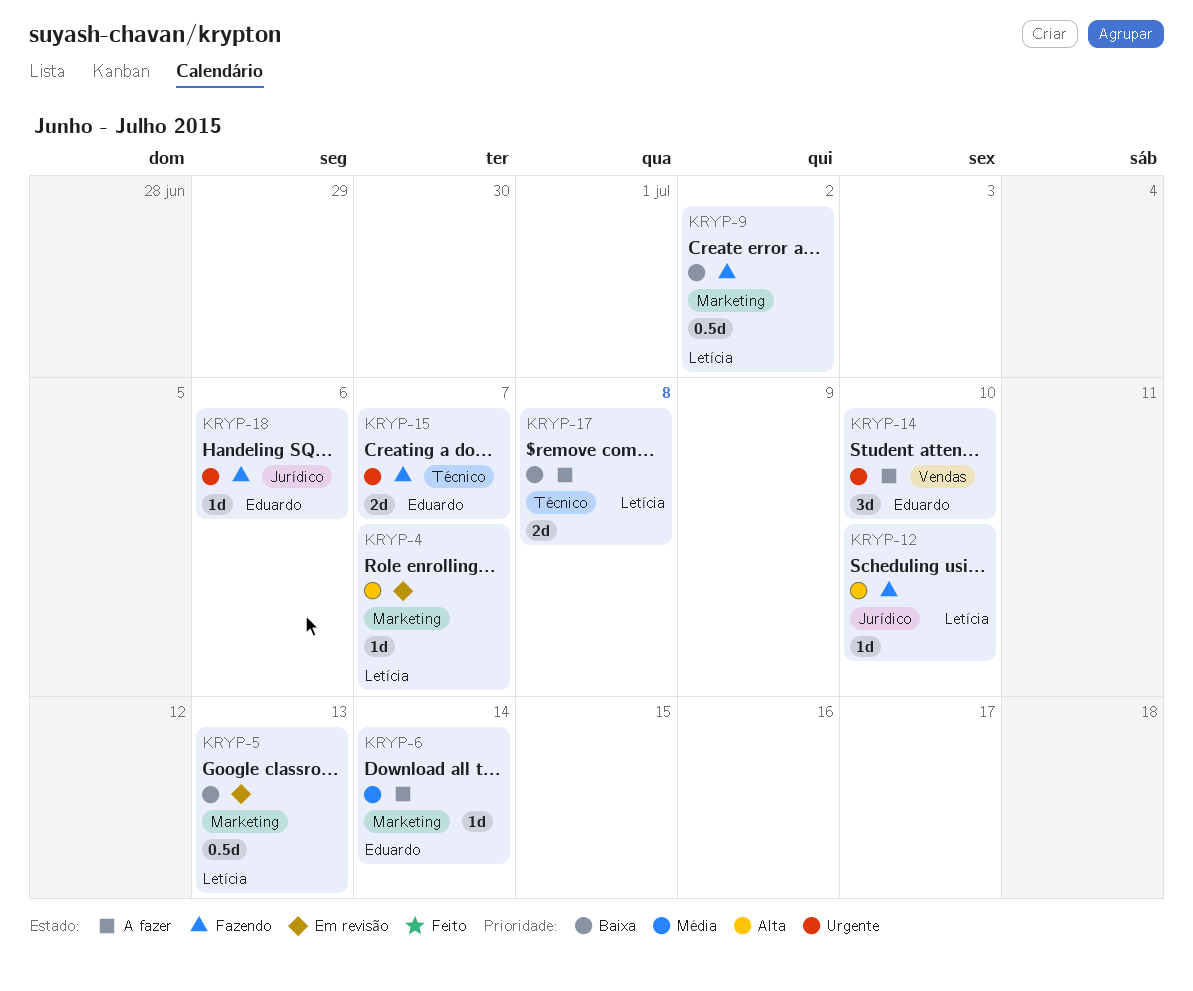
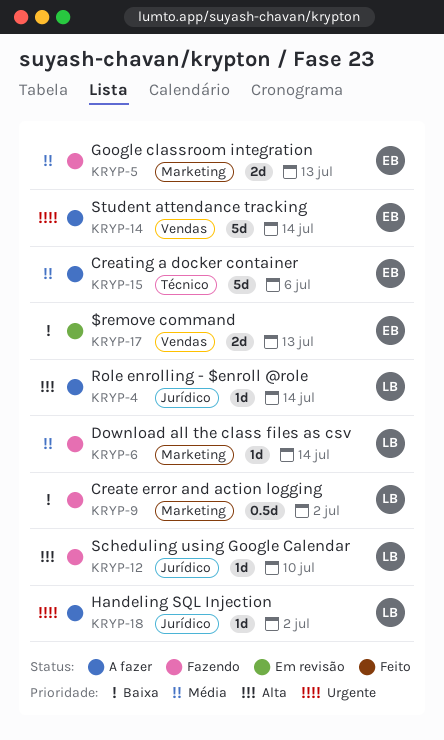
KRYP-4, status: Em revisão -> A fazer
KRYP-4, label: Marketing -> Jurídico
KRYP-4, due: Jul 7 -> Jul 14
KRYP-5, status: Em revisão -> Fazendo
KRYP-5, owner: Letícia -> Eduardo
KRYP-5, priority: Baixa -> Média
KRYP-5, estimate: 0.5d -> 2d
KRYP-6, status: A fazer -> Fazendo
KRYP-6, owner: Eduardo -> Letícia
KRYP-14, estimate: 3d -> 5d
KRYP-14, due: Jul 10 -> Jul 14
KRYP-15, status: Fazendo -> A fazer
KRYP-15, priority: Urgente -> Média
KRYP-15, estimate: 2d -> 5d
KRYP-15, due: Jul 7 -> Jul 6
KRYP-17, status: A fazer -> Em revisão
KRYP-17, owner: Letícia -> Eduardo
KRYP-17, label: Técnico -> Vendas
KRYP-17, due: Jul 8 -> Jul 13
KRYP-18, status: Fazendo -> A fazer
KRYP-18, owner: Eduardo -> Letícia
KRYP-18, due: Jul 6 -> Jul 2

